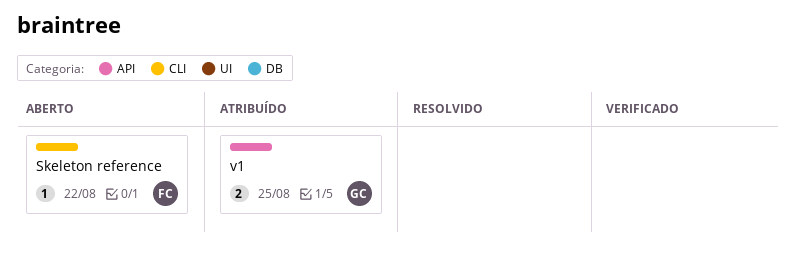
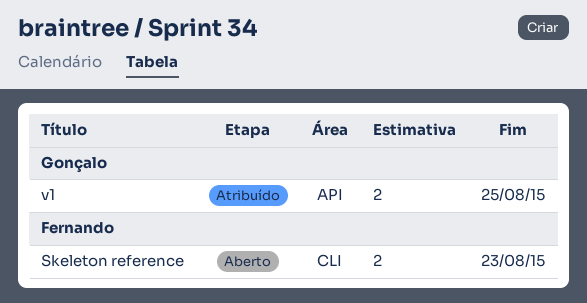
Skeleton reference, estimate: 1 -> 2
Skeleton reference, due: Aug 22 -> Aug 23

